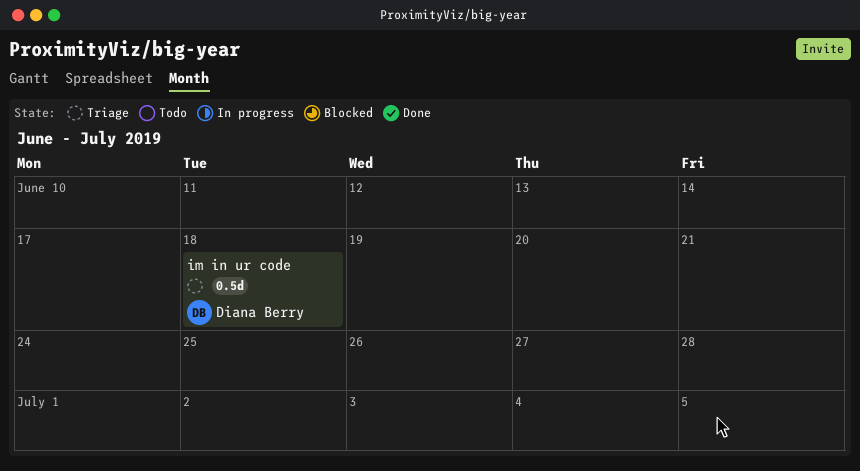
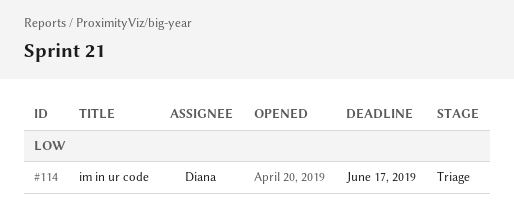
im in ur code, due: Jun 18 -> Jun 17

